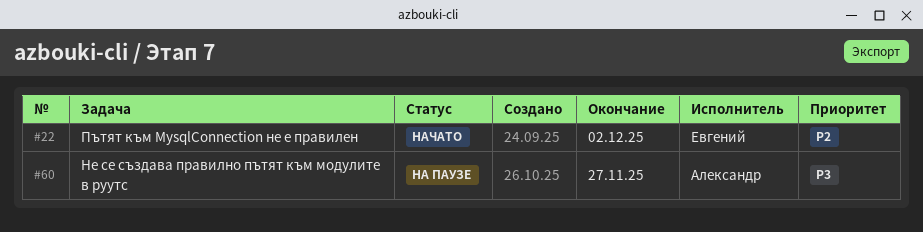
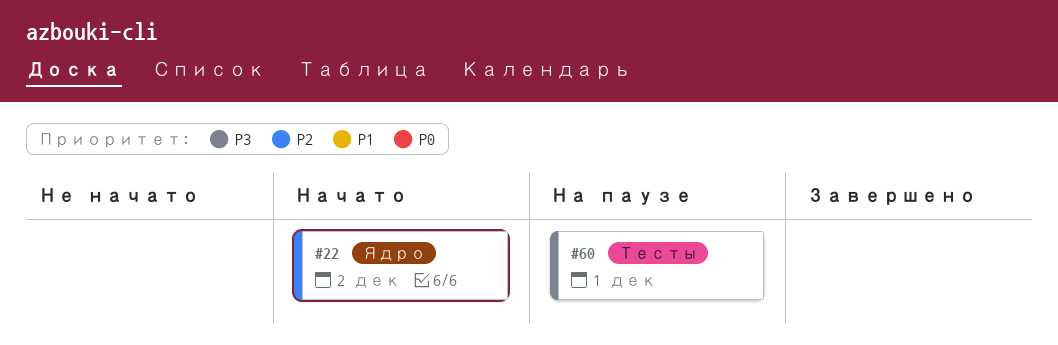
#60, due: Nov 27 -> Dec 1

